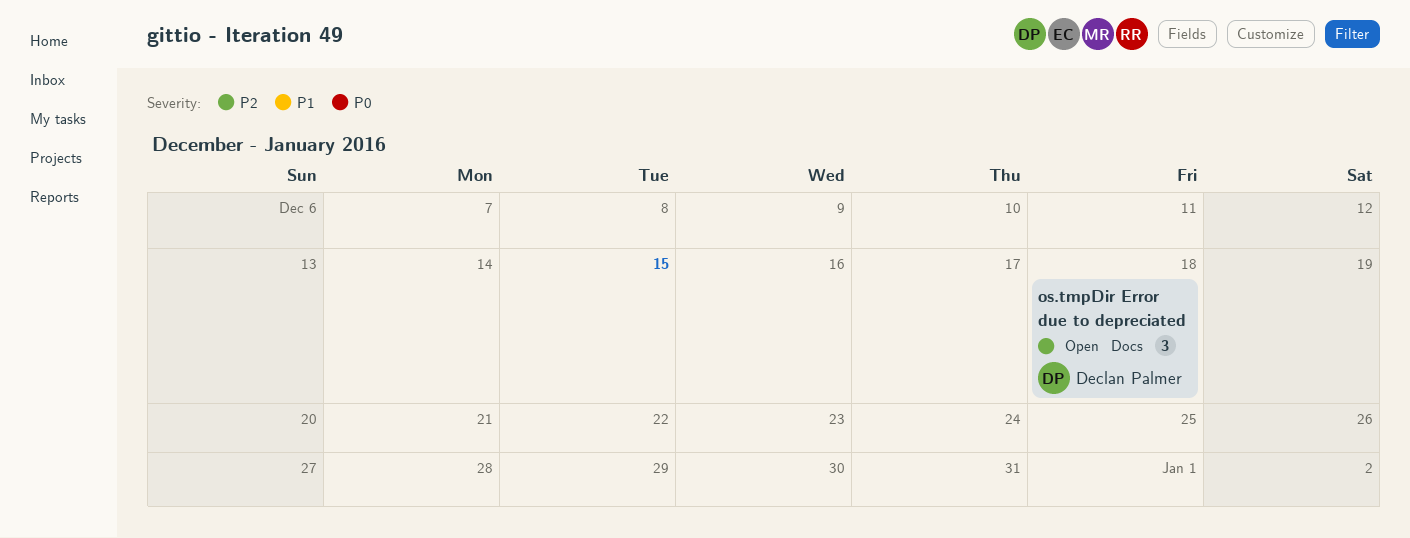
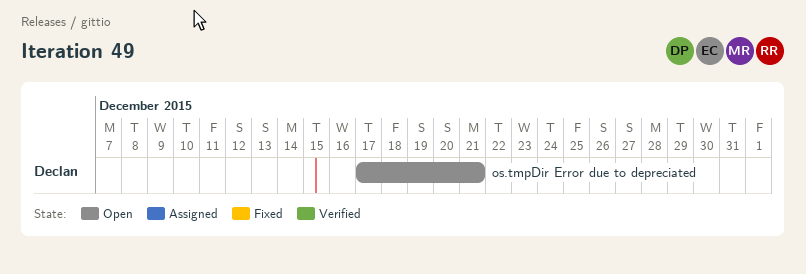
os.tmpDir Error due to depreciated, due: Dec 18 -> Dec 21

